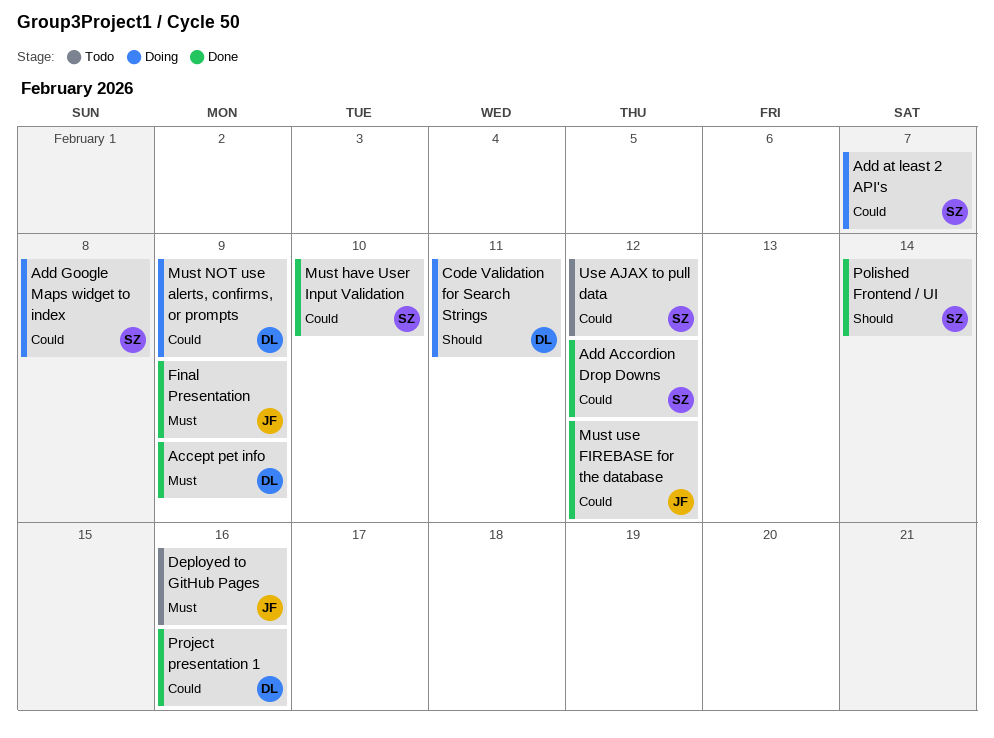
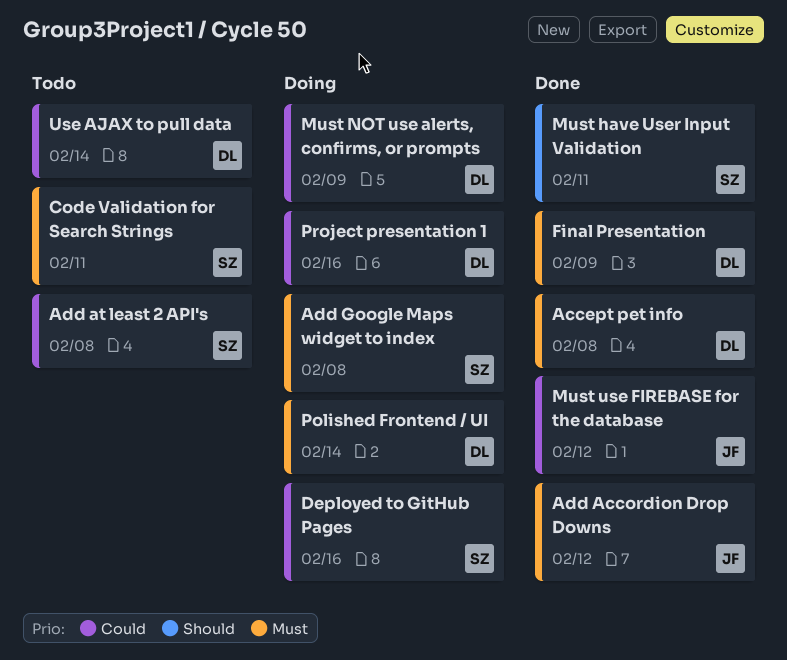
Accept pet info, due: Feb 9 -> Feb 8
Add Accordion Drop Downs, owner: SZ -> JF
Add Accordion Drop Downs, priority: Could -> Must
Add at least 2 API's, status: Doing -> Todo
Add at least 2 API's, due: Feb 7 -> Feb 8
Add Google Maps widget to index, priority: Could -> Must
Code Validation for Search Strings, status: Doing -> Todo
Code Validation for Search Strings, owner: DL -> SZ
Code Validation for Search Strings, priority: Should -> Must
Deployed to GitHub Pages, status: Todo -> Doing
Deployed to GitHub Pages, owner: JF -> SZ
Deployed to GitHub Pages, priority: Must -> Could
Final Presentation, owner: JF -> DL
Must have User Input Validation, priority: Could -> Should
Must have User Input Validation, due: Feb 10 -> Feb 11
Polished Frontend / UI, status: Done -> Doing
Polished Frontend / UI, owner: SZ -> DL
Polished Frontend / UI, priority: Should -> Must
Project presentation 1, status: Done -> Doing
Use AJAX to pull data, owner: SZ -> DL
Use AJAX to pull data, due: Feb 12 -> Feb 14

